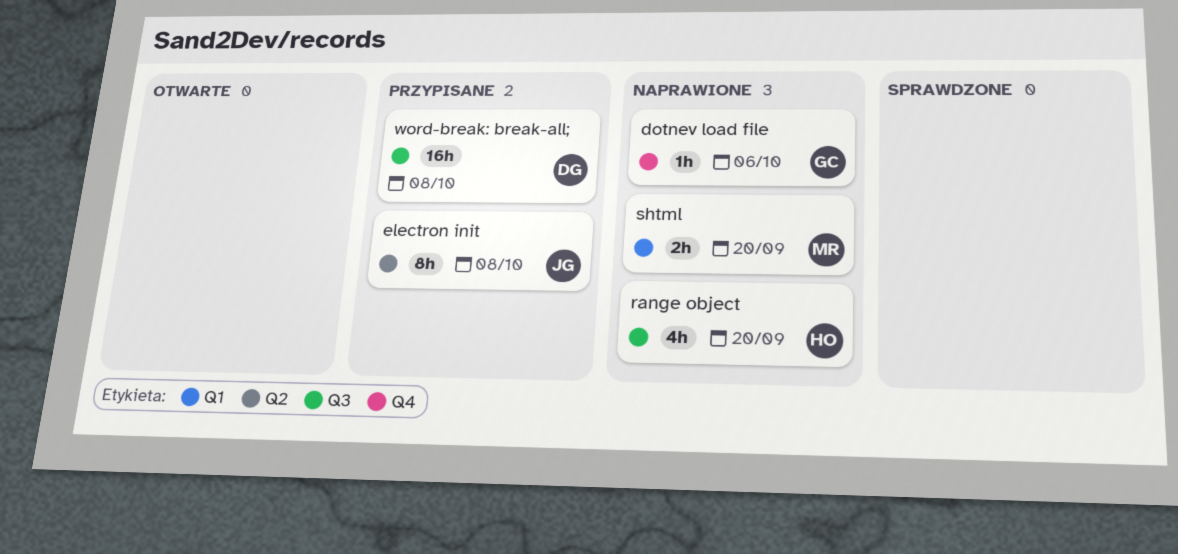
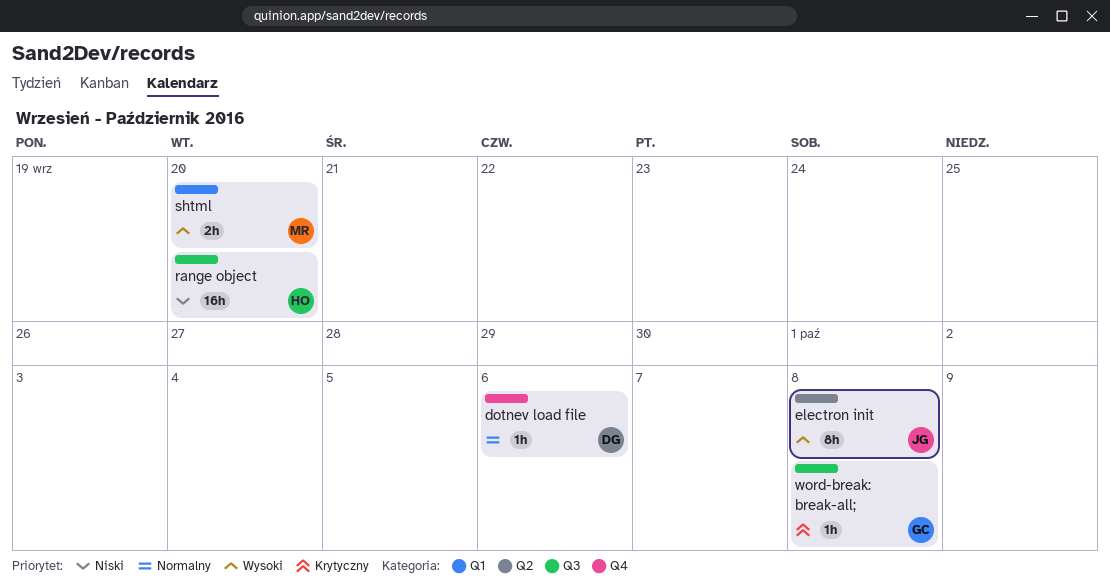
dotnev load file, owner: GC -> DG
range object, estimate: 4h -> 16h
word-break: break-all;, owner: DG -> GC
word-break: break-all;, estimate: 16h -> 1h

